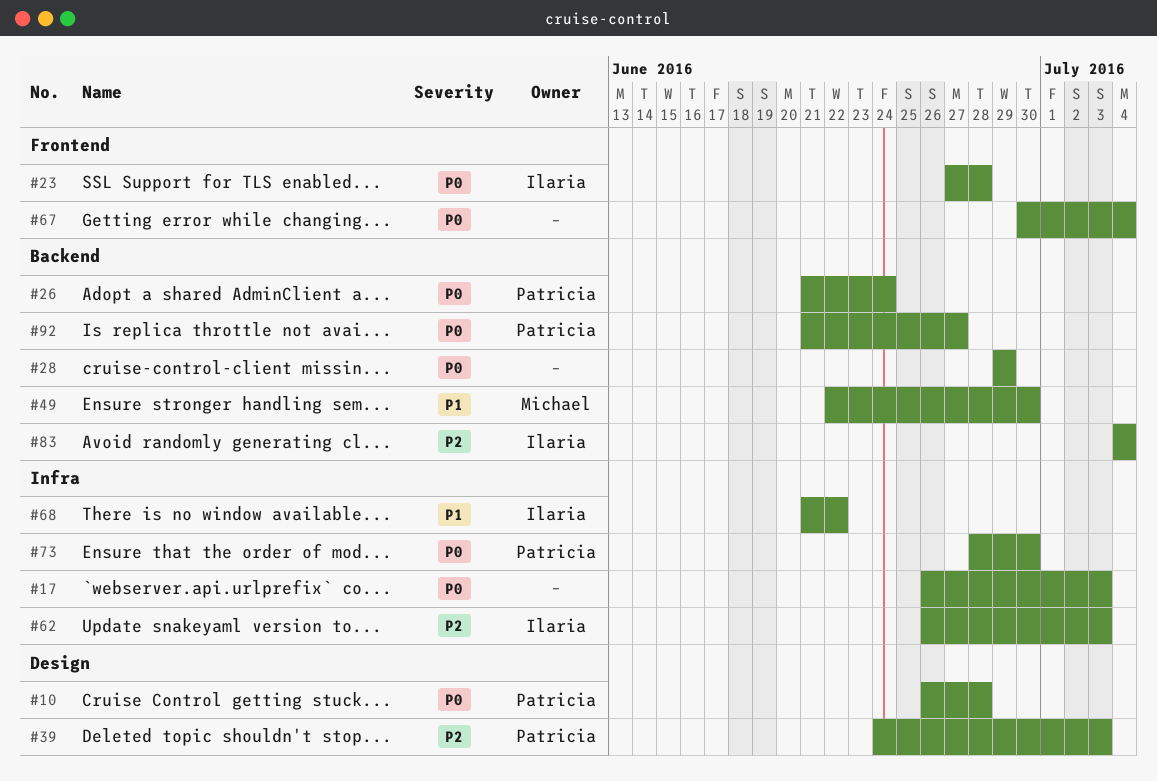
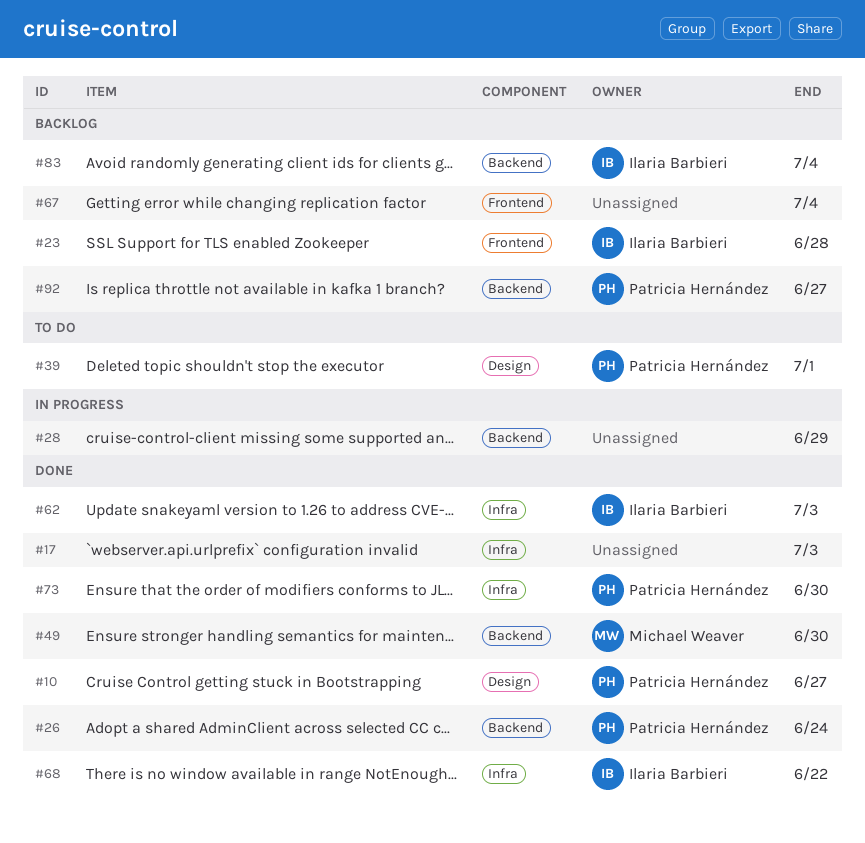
#10, due: Jun 28 -> Jun 27
#39, due: Jul 3 -> Jul 1

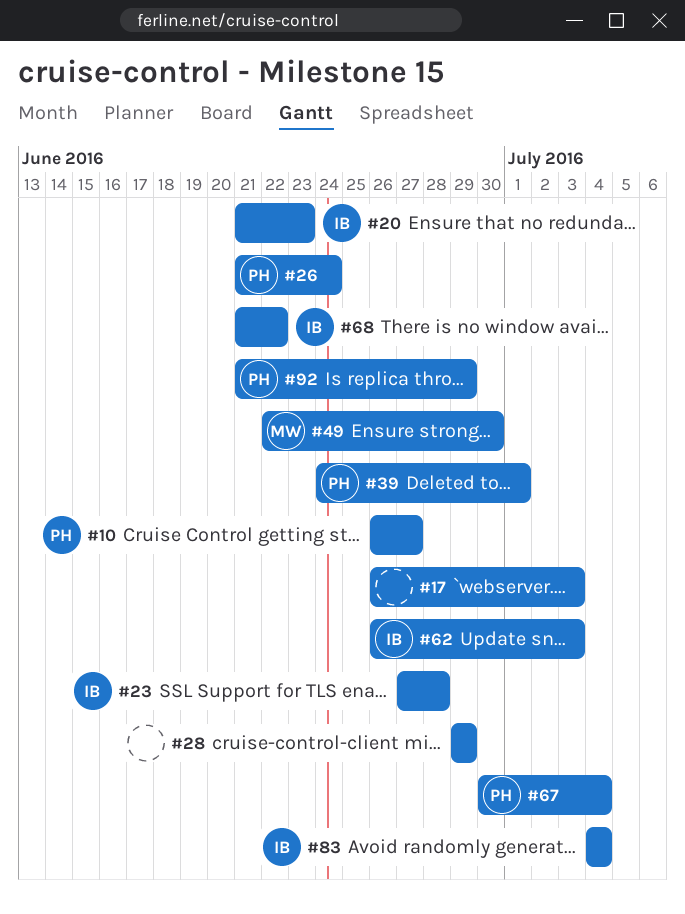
#20: none -> present
#67, owner: none -> Patricia Hernández
#73: present -> none
#92, due: Jun 27 -> Jun 29

